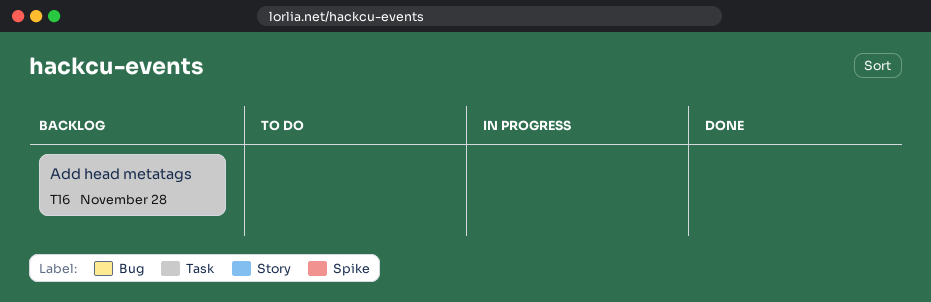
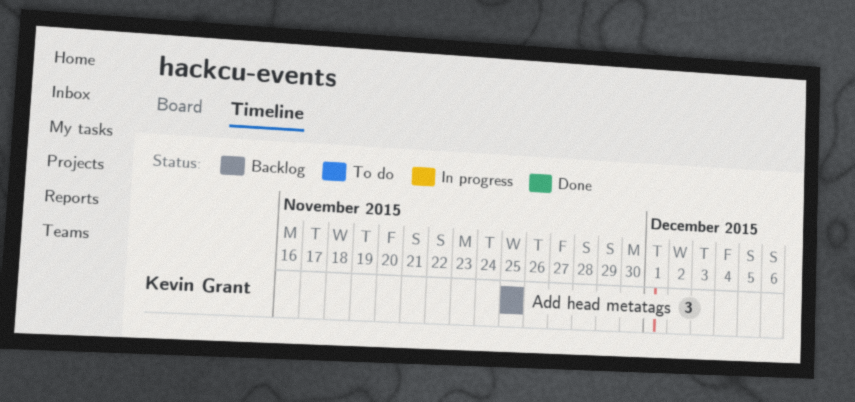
Add head metatags, due: Nov 28 -> Nov 25

